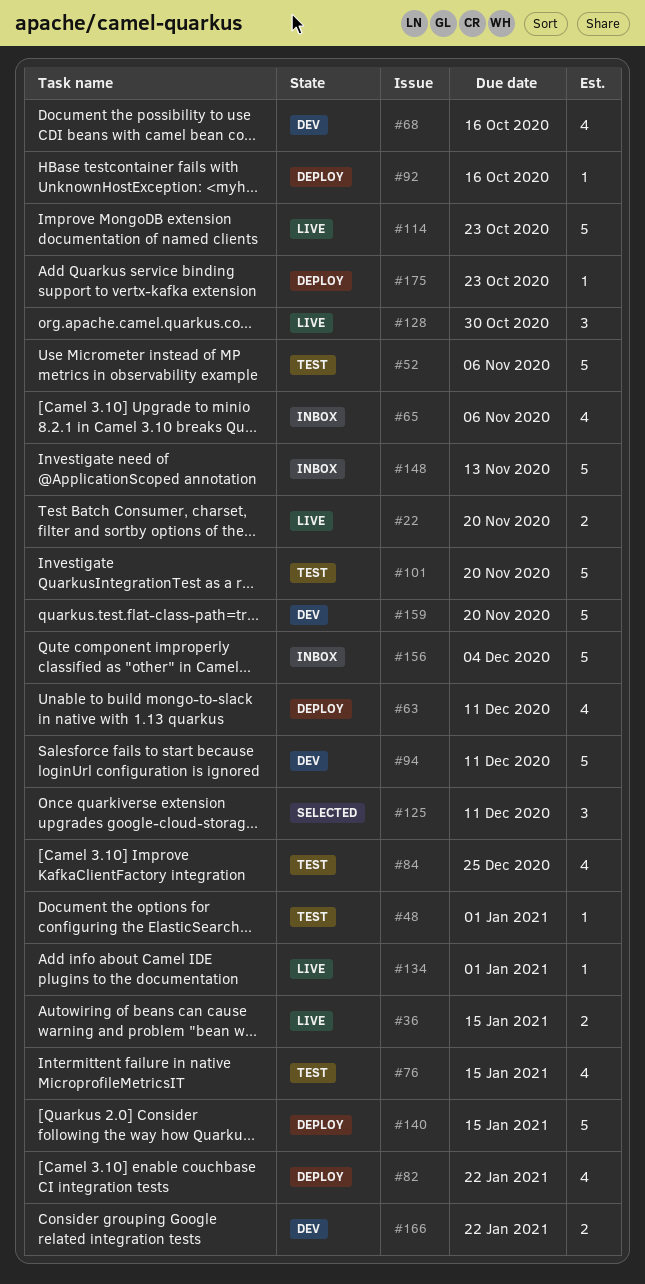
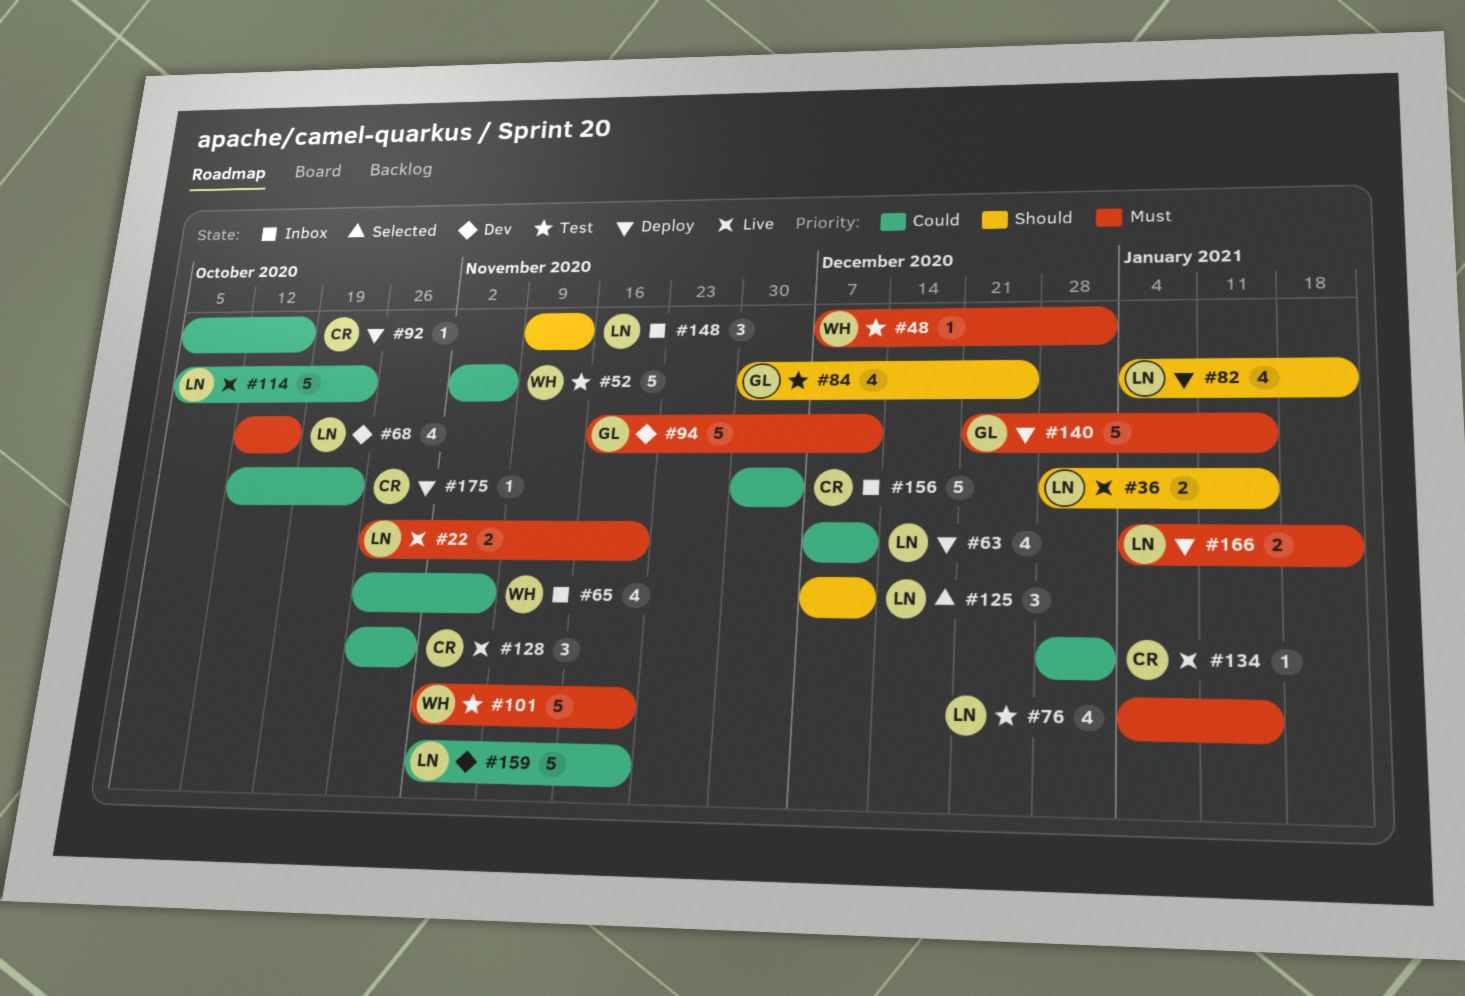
#148, estimate: 5 -> 3
#166, status: Dev -> Deploy

